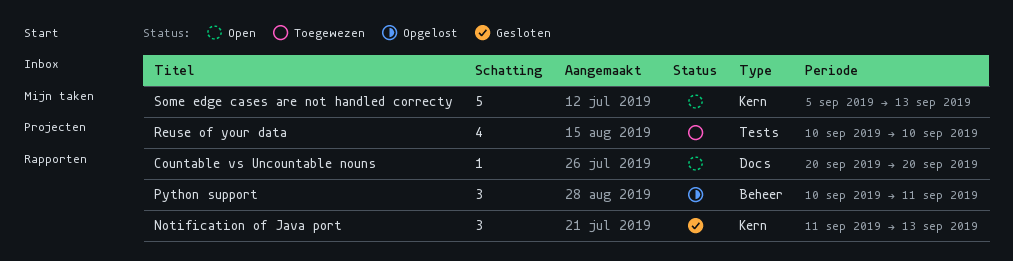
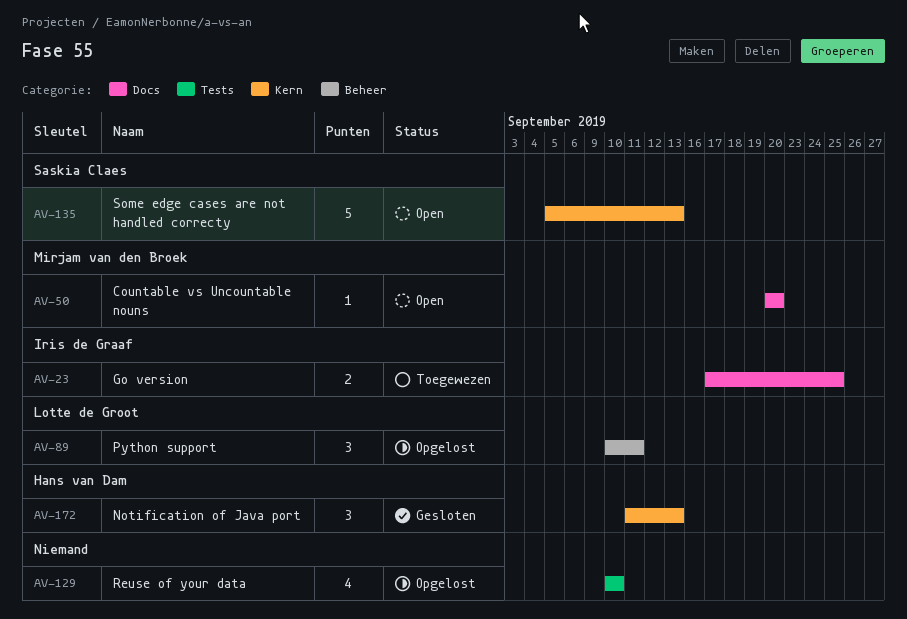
Go version: none -> present
Reuse of your data, status: Toegewezen -> Opgelost

